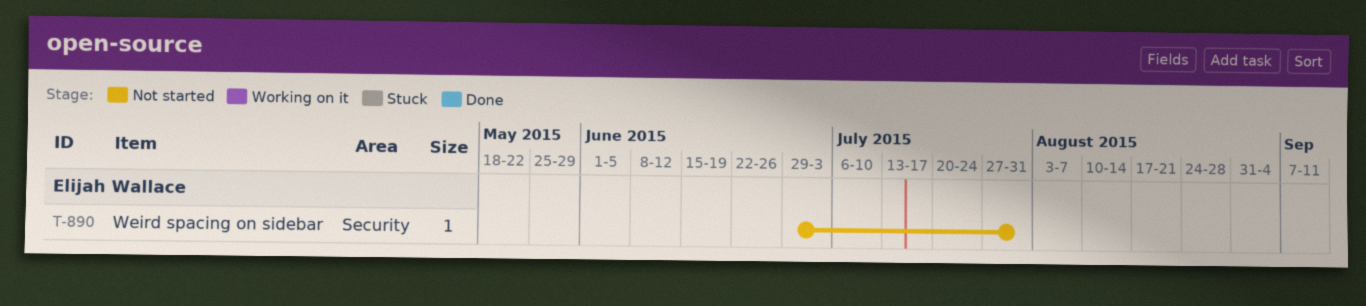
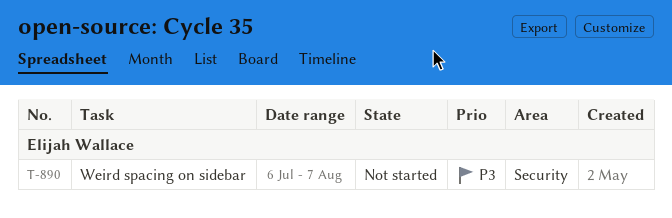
T-890, start: Jun 29 -> Jul 6
T-890, due: Jul 31 -> Aug 7

